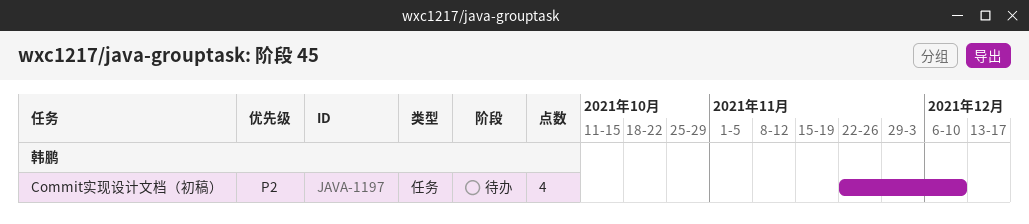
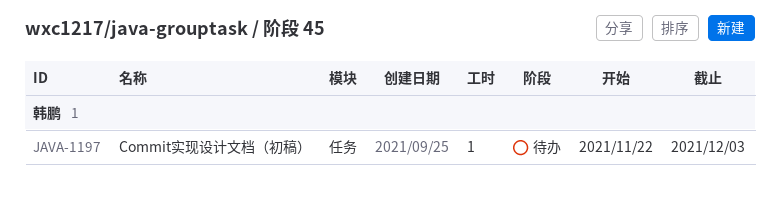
JAVA-1197, estimate: 4 -> 1
JAVA-1197, due: Dec 10 -> Dec 3

